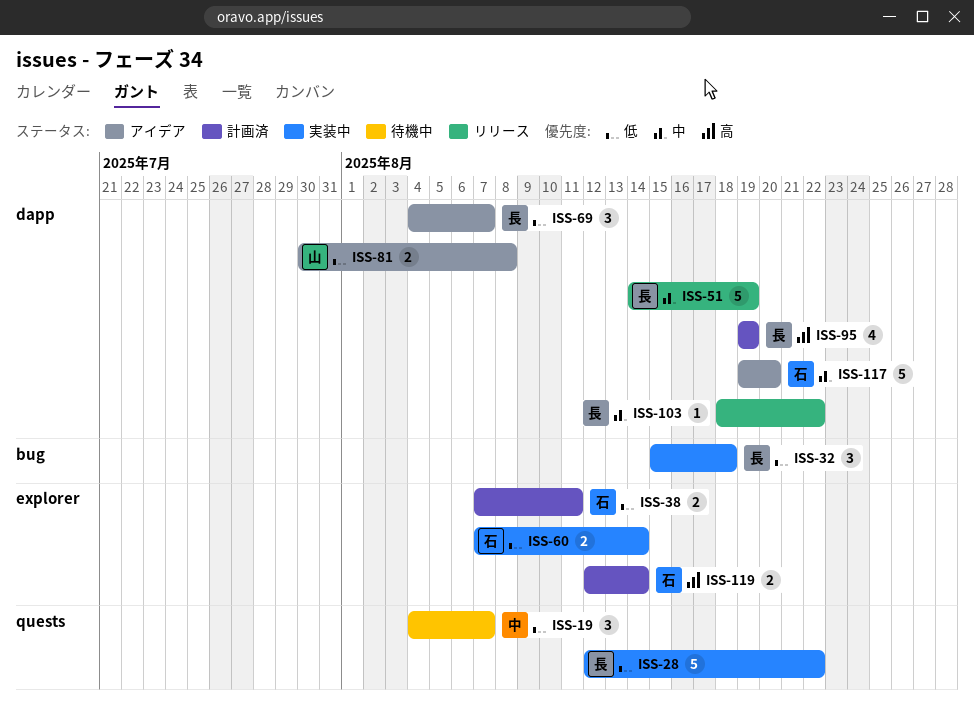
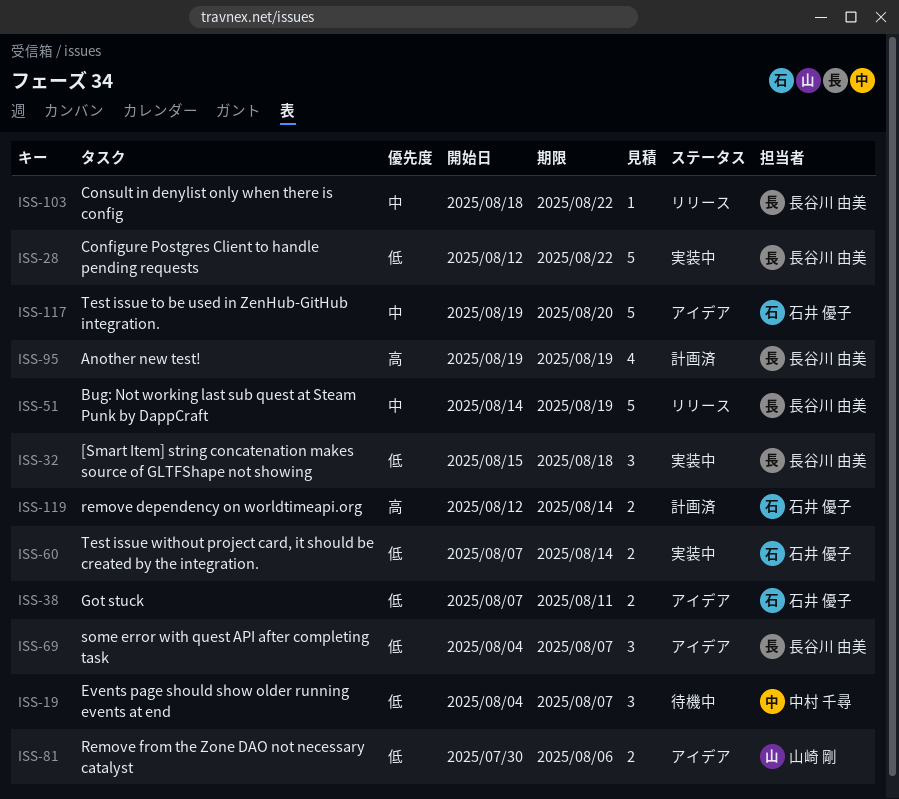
ISS-38, status: 計画済 -> アイデア
ISS-81, due: Aug 8 -> Aug 6

